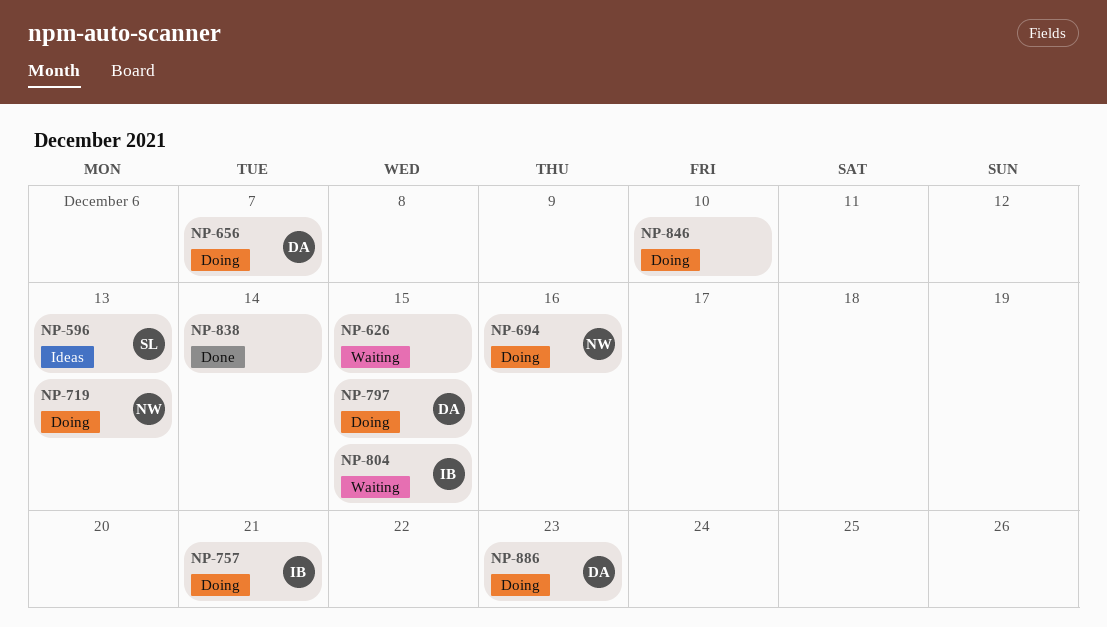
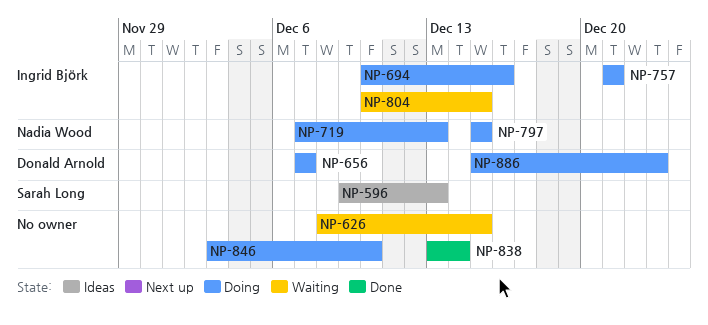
NP-694, owner: Nadia Wood -> Ingrid Björk
NP-797, owner: Donald Arnold -> Nadia Wood

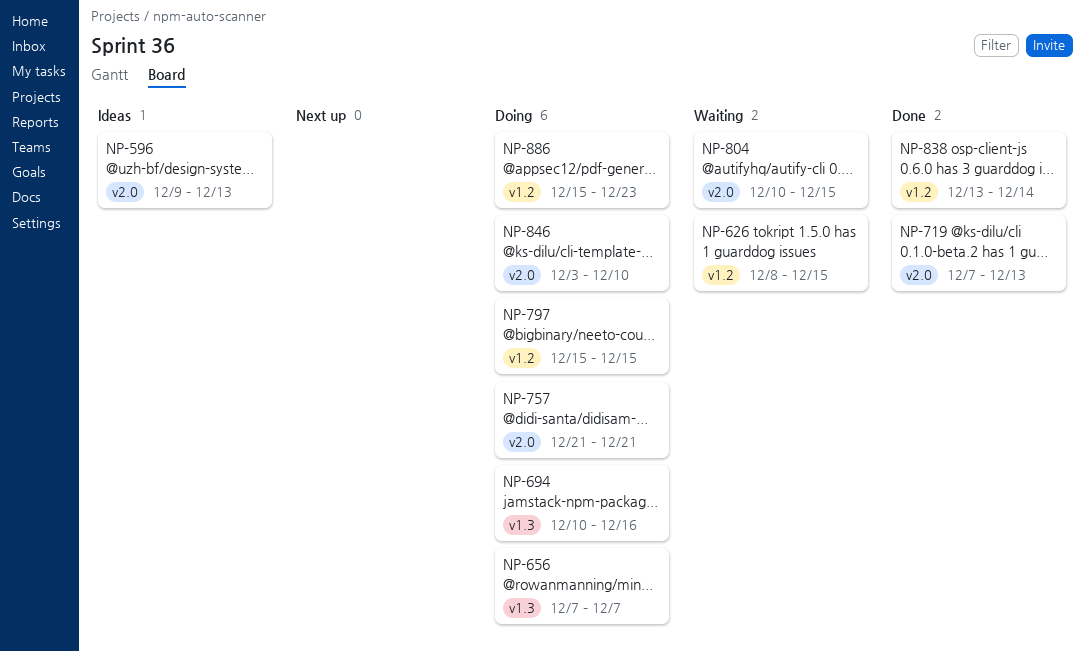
NP-719, status: Doing -> Done

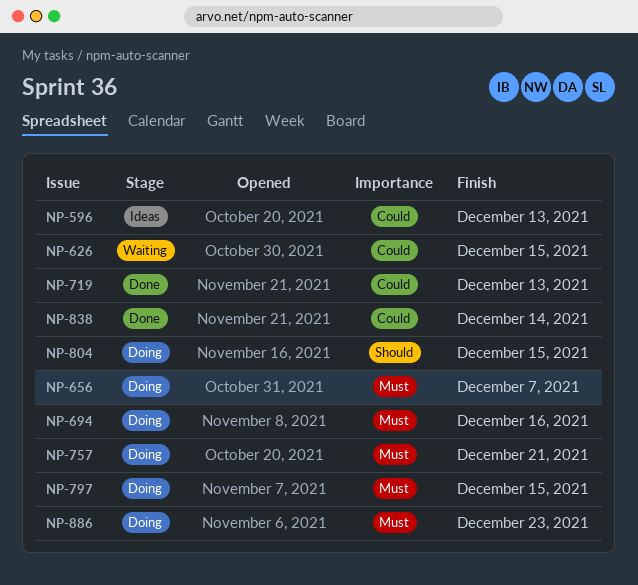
NP-804, status: Waiting -> Doing
NP-846: present -> none

